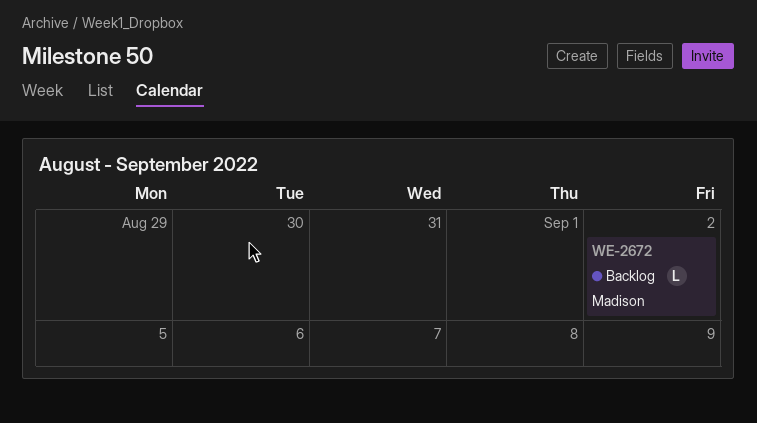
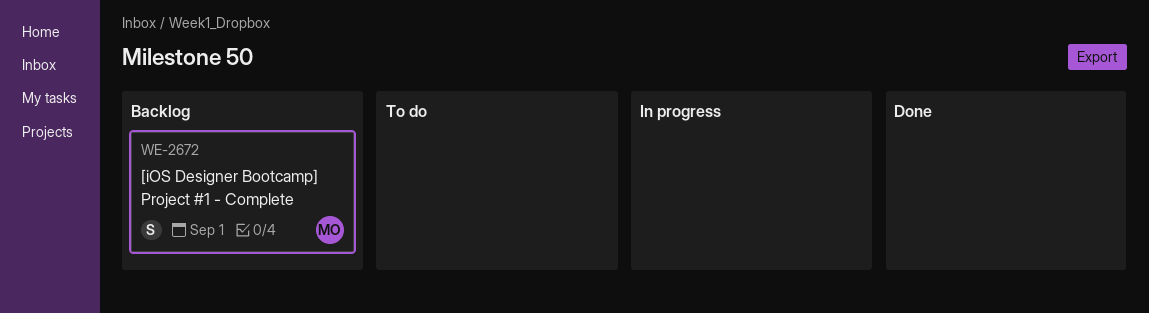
WE-2672, estimate: L -> S
WE-2672, due: Sep 2 -> Sep 1

